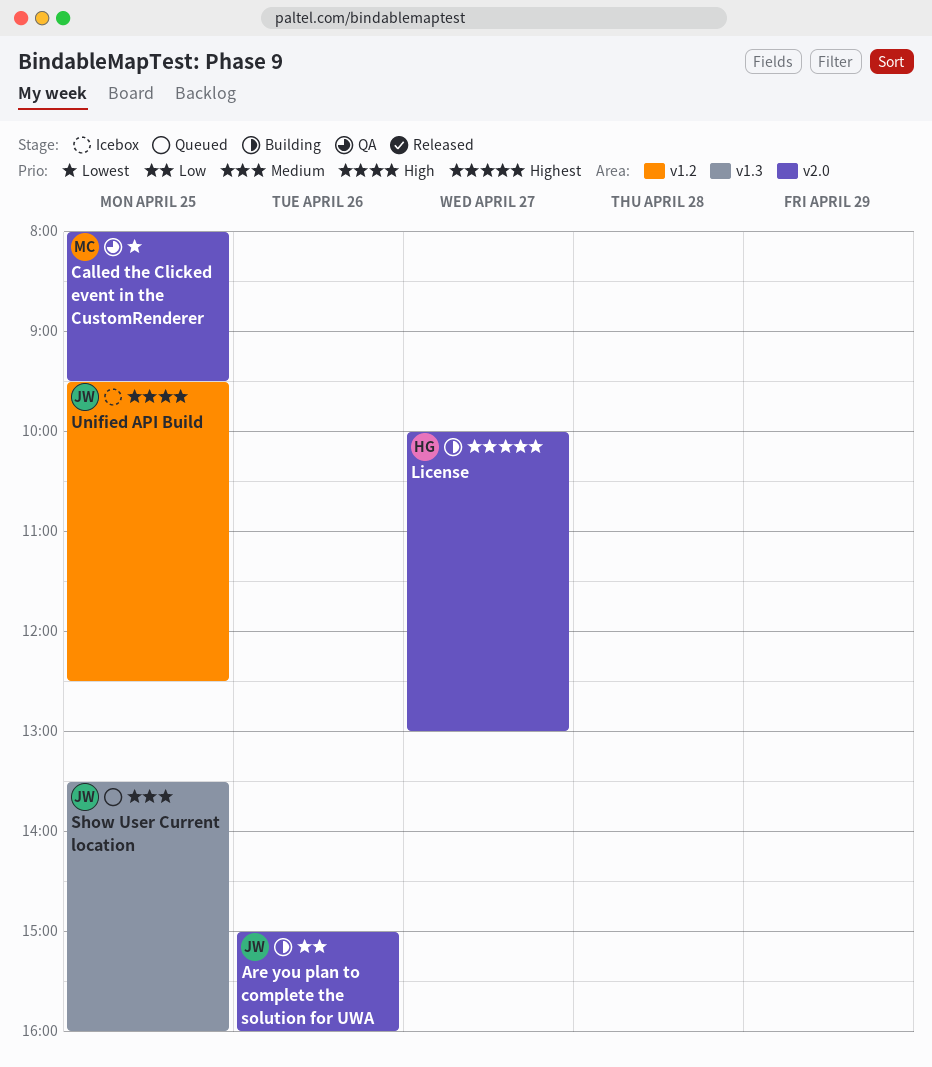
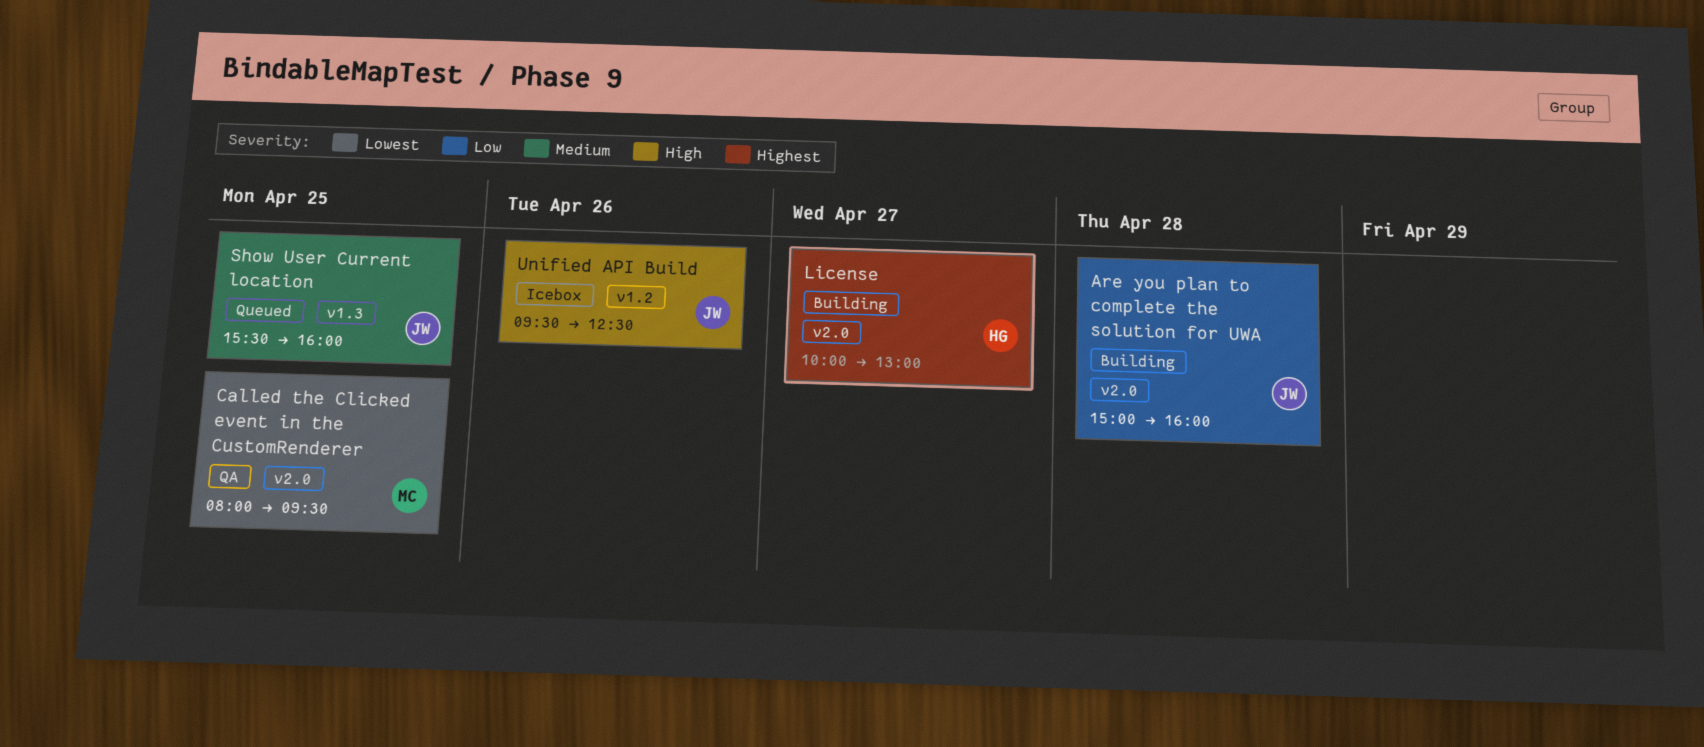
Are you plan to complete the solution for UWA, day: Apr 26 -> Apr 28
Show User Current location, begins: 13:30 -> 15:30
Unified API Build, day: Apr 25 -> Apr 26

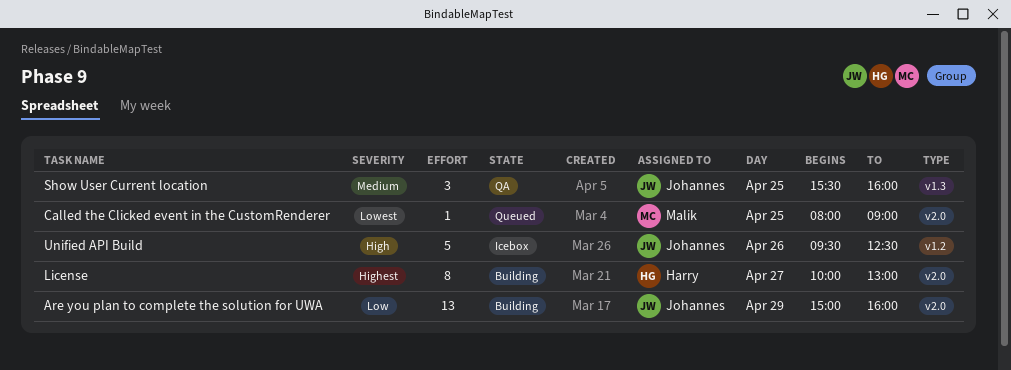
Are you plan to complete the solution for UWA, day: Apr 28 -> Apr 29
Called the Clicked event in the CustomRenderer, status: QA -> Queued
Called the Clicked event in the CustomRenderer, ends: 09:30 -> 09:00
Show User Current location, status: Queued -> QA

